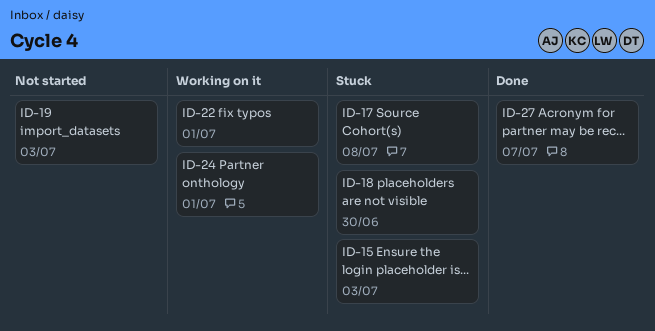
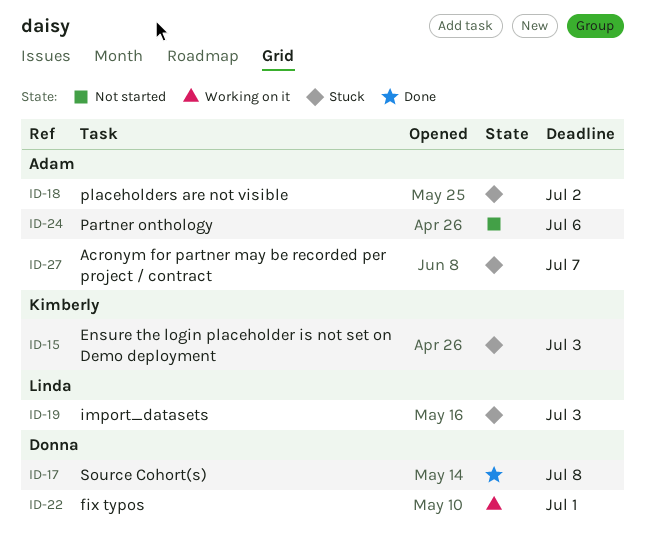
ID-17, status: Stuck -> Done
ID-18, due: Jun 30 -> Jul 2
ID-19, status: Not started -> Stuck
ID-24, status: Working on it -> Not started
ID-24, due: Jul 1 -> Jul 6
ID-27, status: Done -> Stuck

